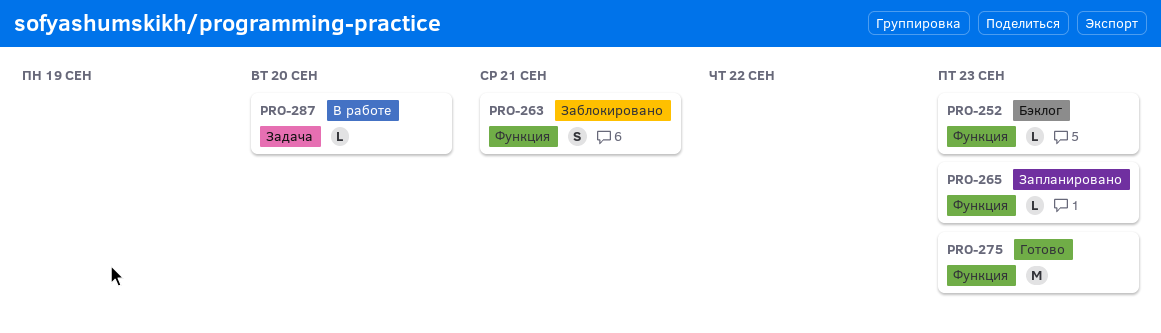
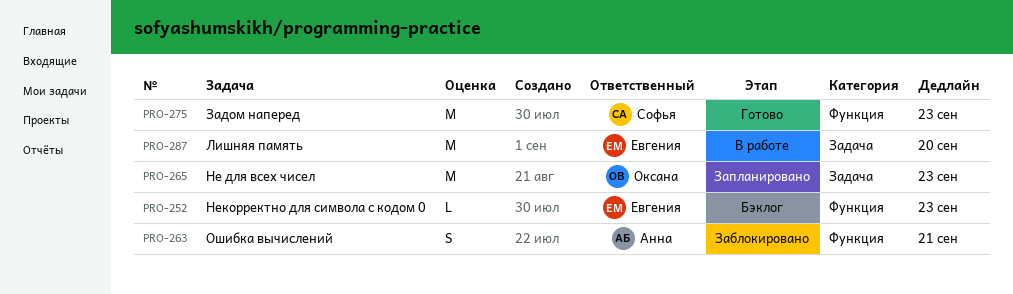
PRO-265, label: Функция -> Задача
PRO-265, estimate: L -> M
PRO-287, estimate: L -> M

